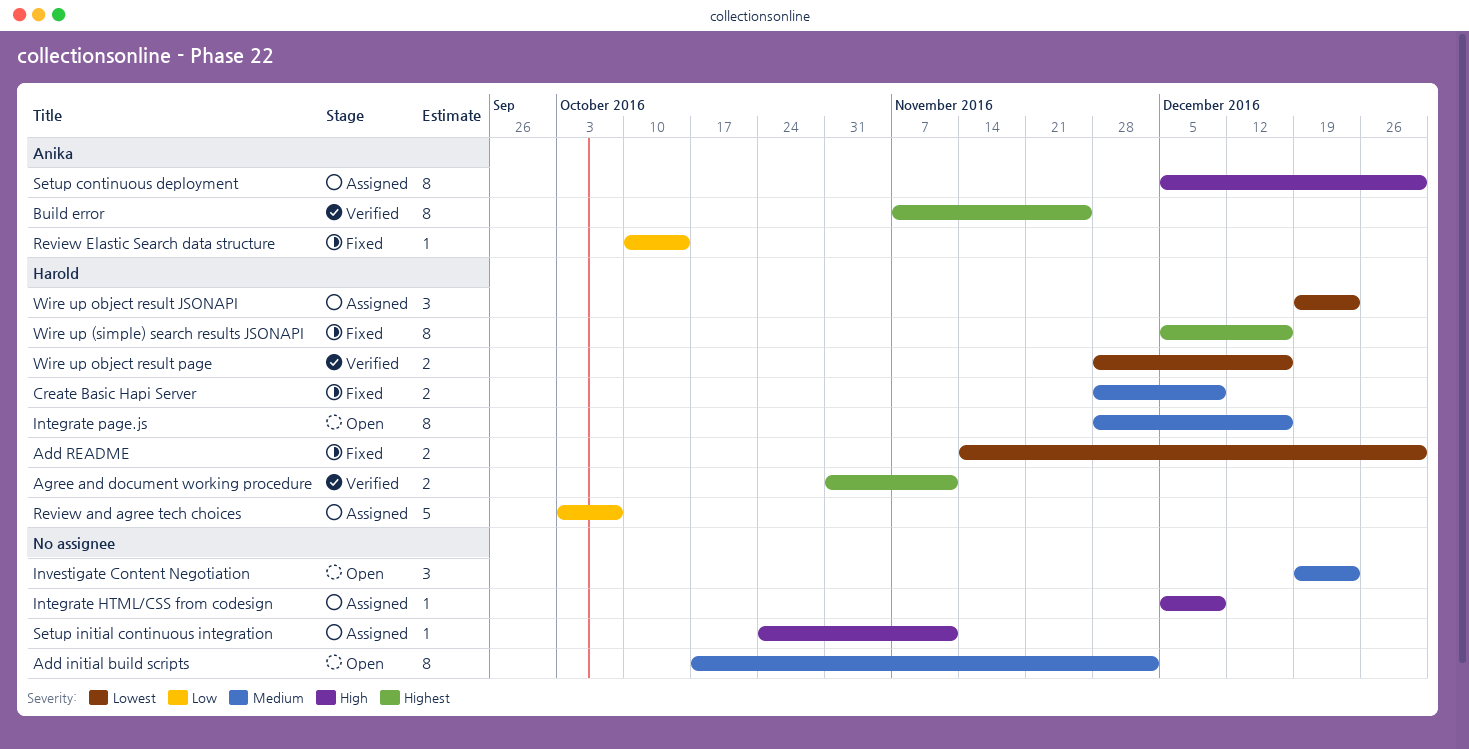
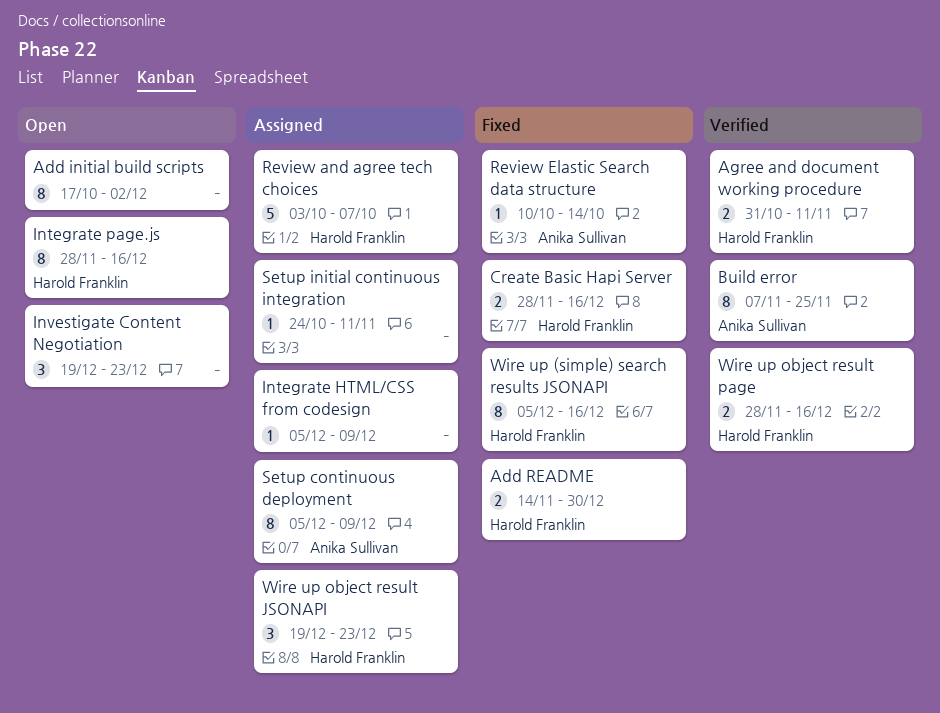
Create Basic Hapi Server, due: Dec 9 -> Dec 16
Setup continuous deployment, due: Dec 30 -> Dec 9

